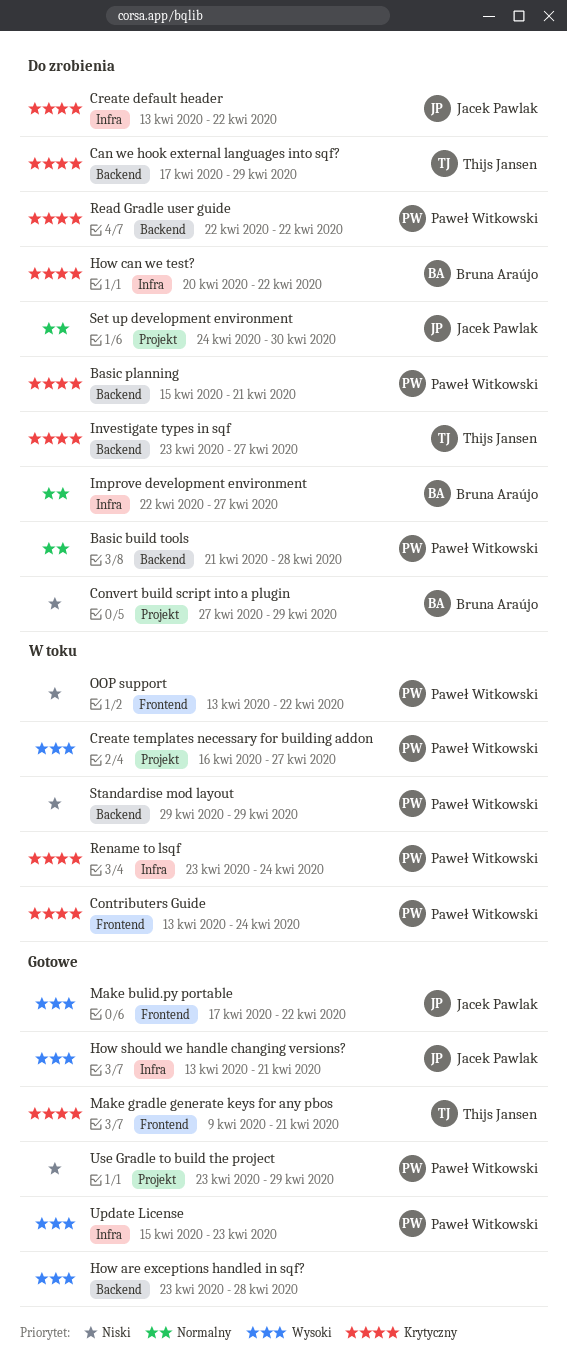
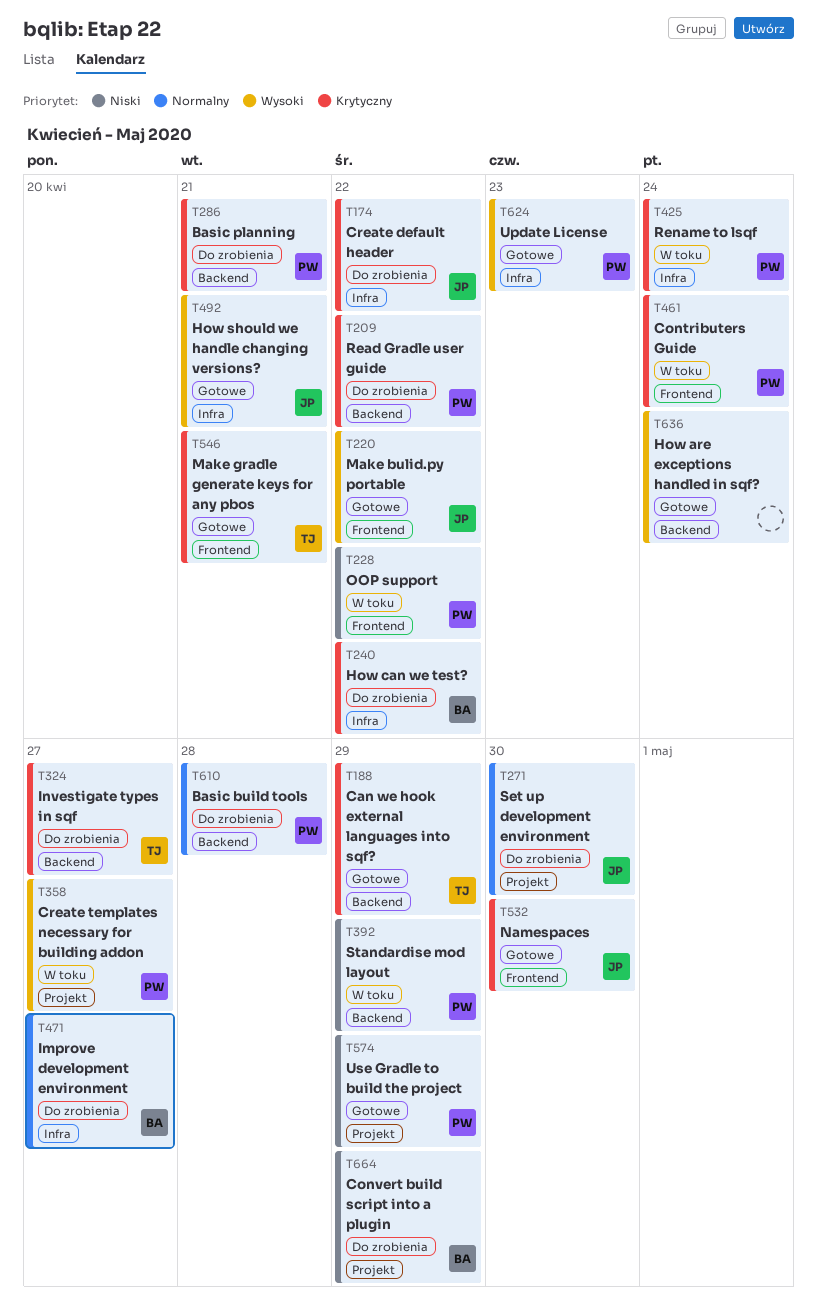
Can we hook external languages into sqf?, status: Do zrobienia -> Gotowe
How are exceptions handled in sqf?, due: Apr 28 -> Apr 24
Namespaces: none -> present

